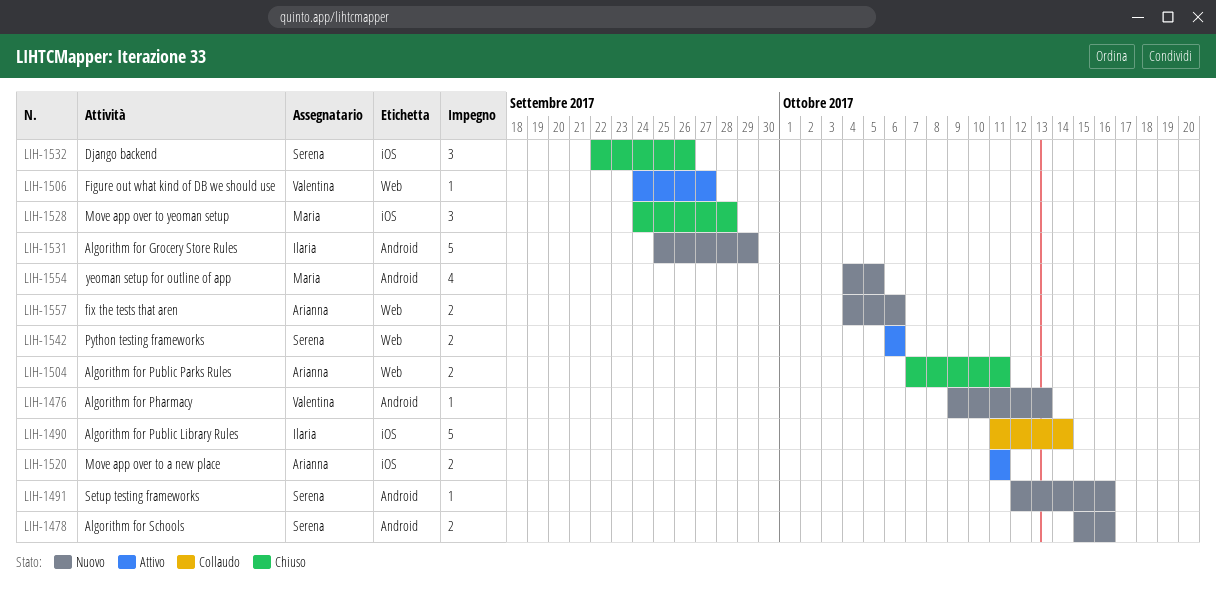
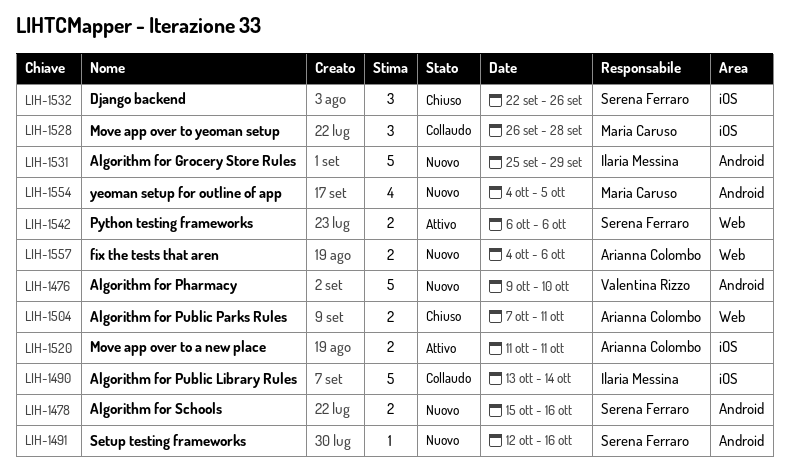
LIH-1476, estimate: 1 -> 5
LIH-1476, due: Oct 13 -> Oct 10
LIH-1490, start: Oct 11 -> Oct 13
LIH-1506: present -> none
LIH-1528, status: Chiuso -> Collaudo
LIH-1528, start: Sep 24 -> Sep 26

